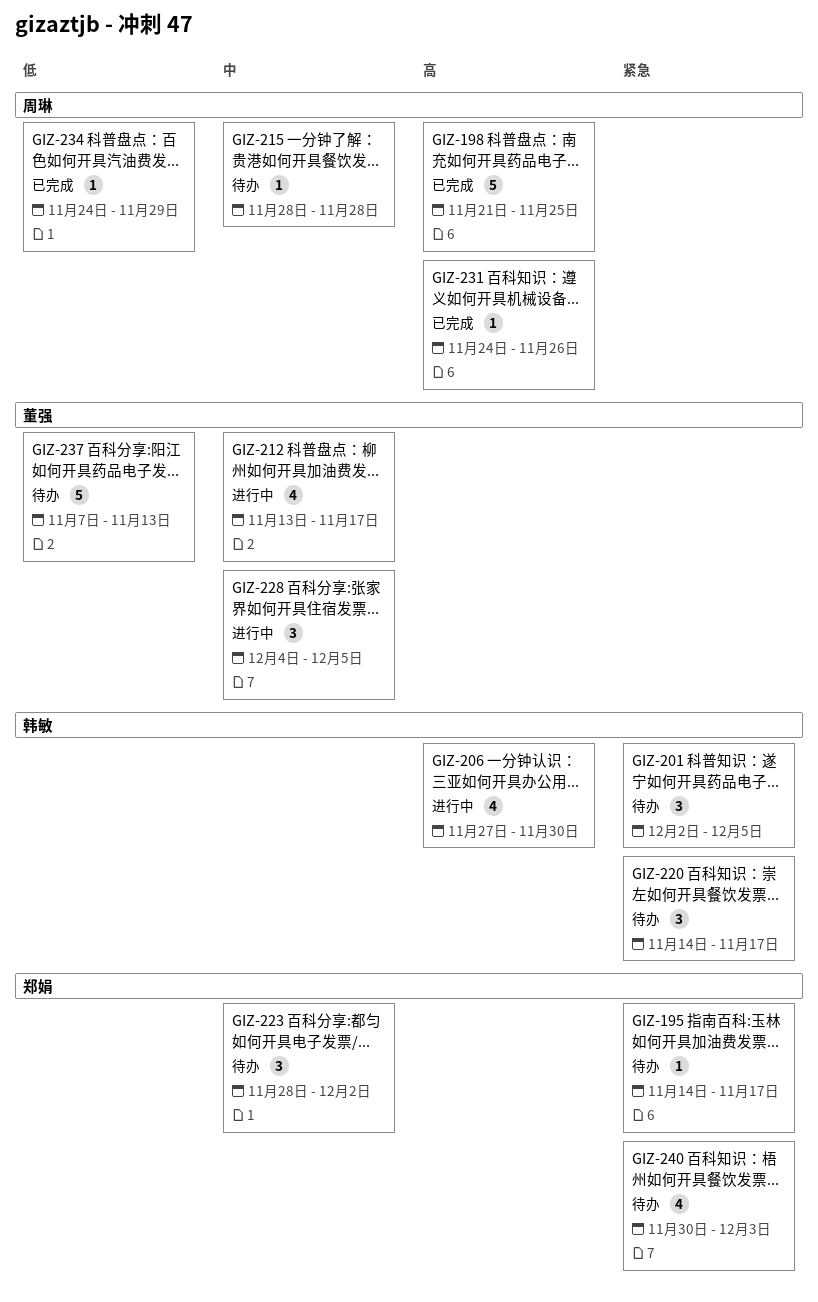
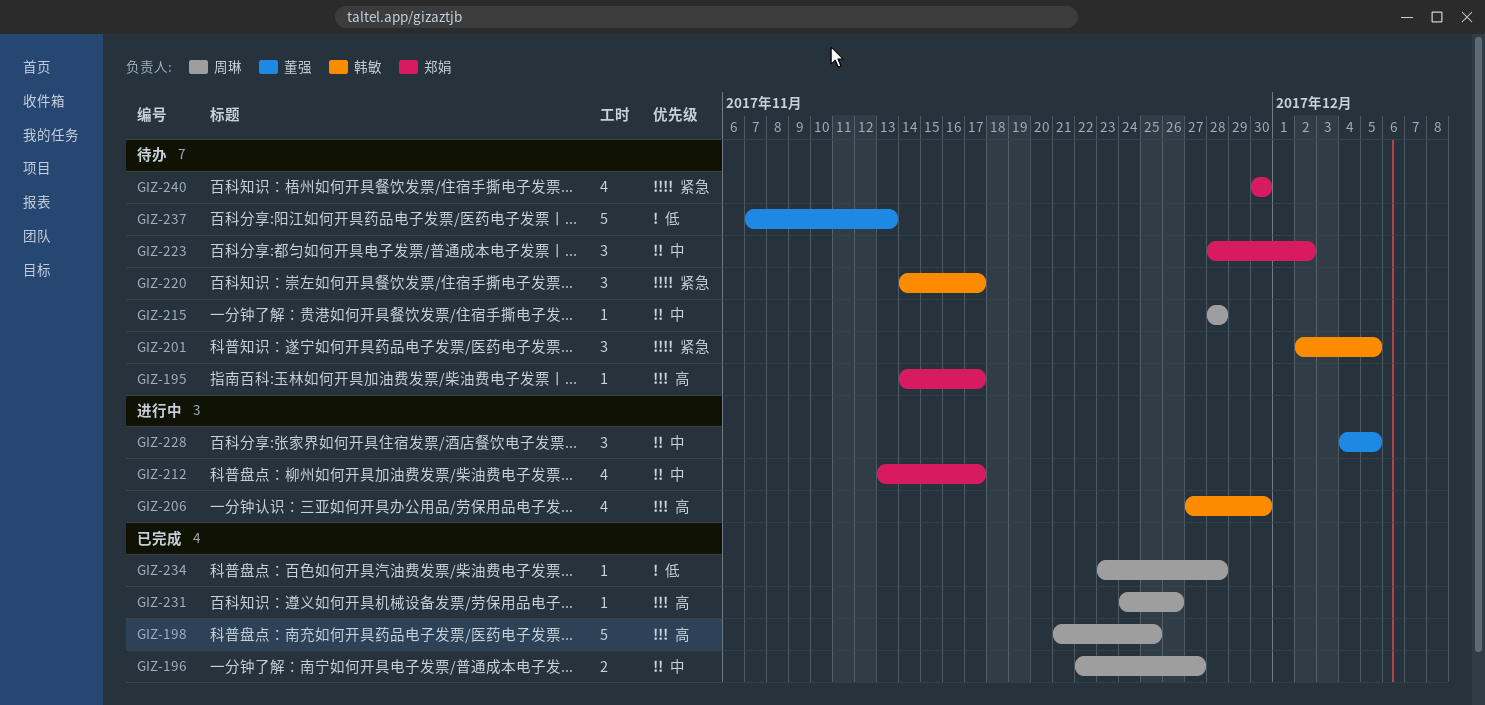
GIZ-195, priority: 紧急 -> 高
GIZ-196: none -> present
GIZ-212, owner: 董强 -> 郑娟
GIZ-234, start: Nov 24 -> Nov 23
GIZ-234, due: Nov 29 -> Nov 28
GIZ-240, due: Dec 3 -> Nov 30

